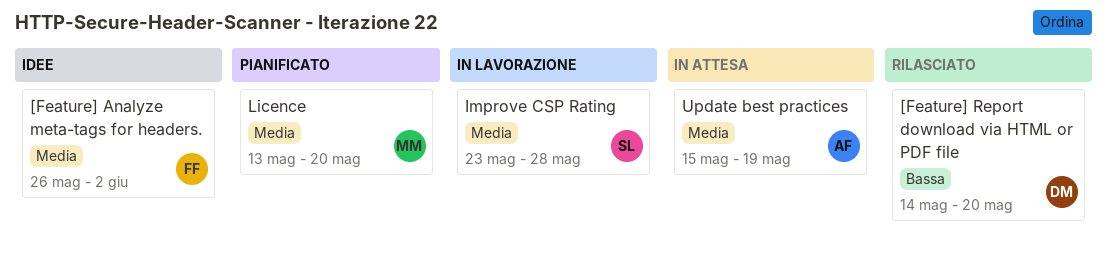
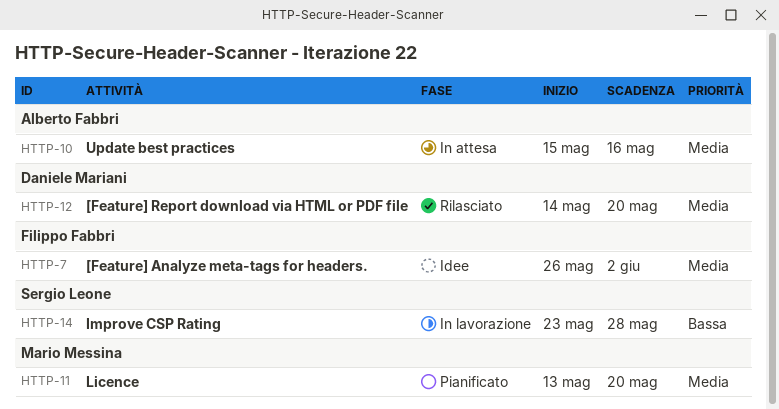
[Feature] Report download via HTML or PDF file, priority: Bassa -> Media
Improve CSP Rating, priority: Media -> Bassa
Update best practices, due: May 19 -> May 16

